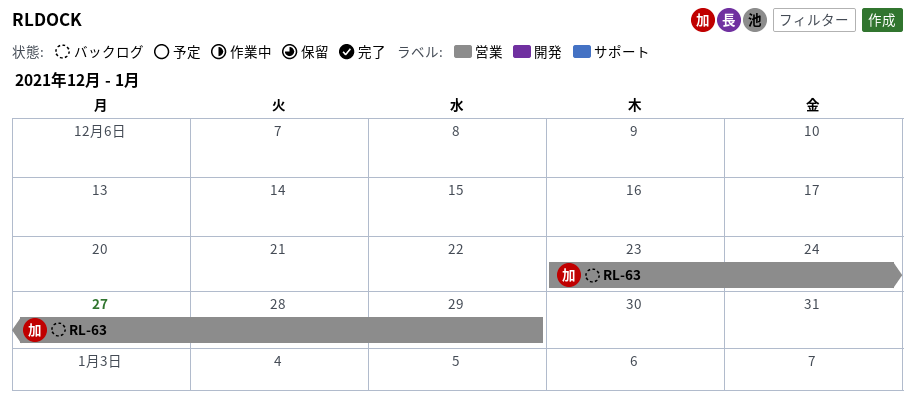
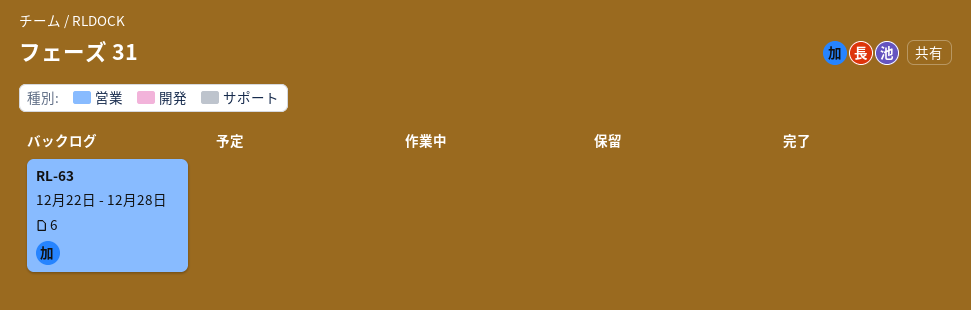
RL-63, start: Dec 23 -> Dec 22
RL-63, due: Dec 29 -> Dec 28

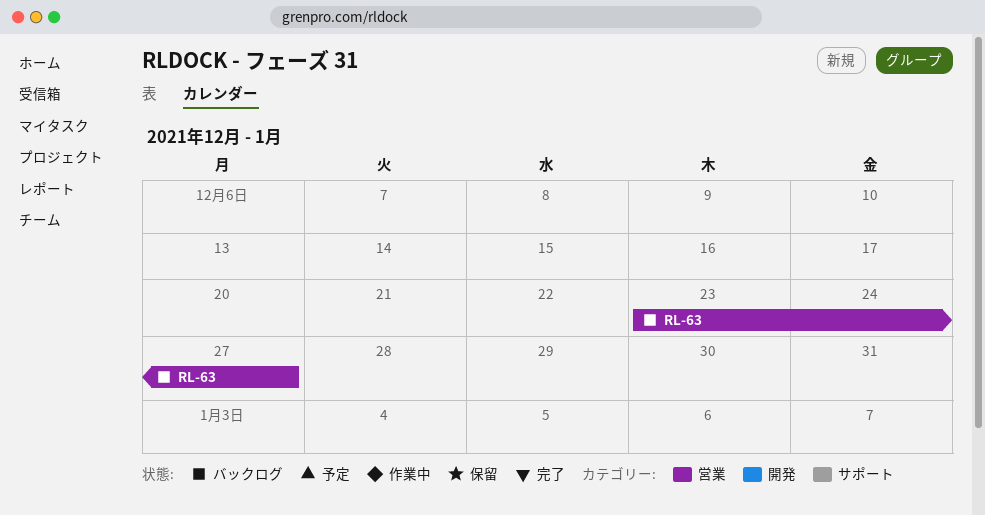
RL-63, start: Dec 22 -> Dec 23
RL-63, due: Dec 28 -> Dec 27

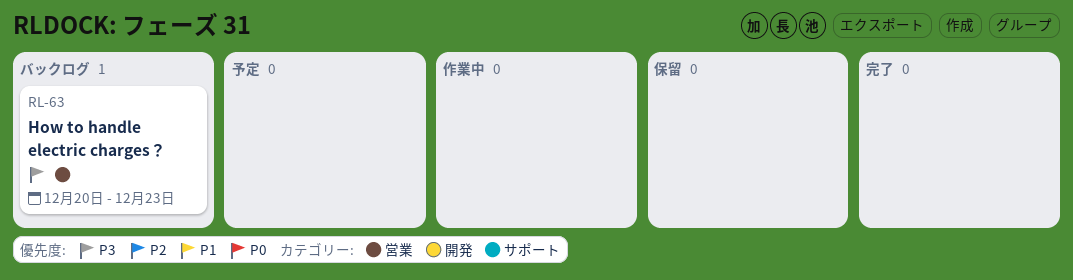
RL-63, start: Dec 23 -> Dec 20
RL-63, due: Dec 27 -> Dec 23

